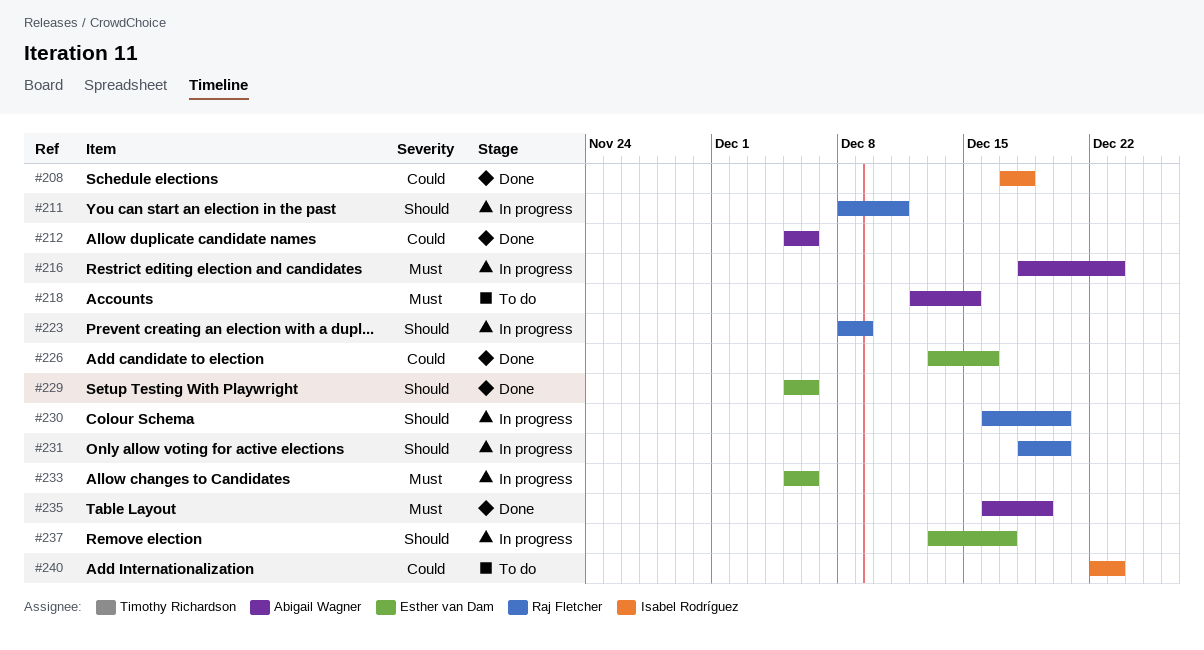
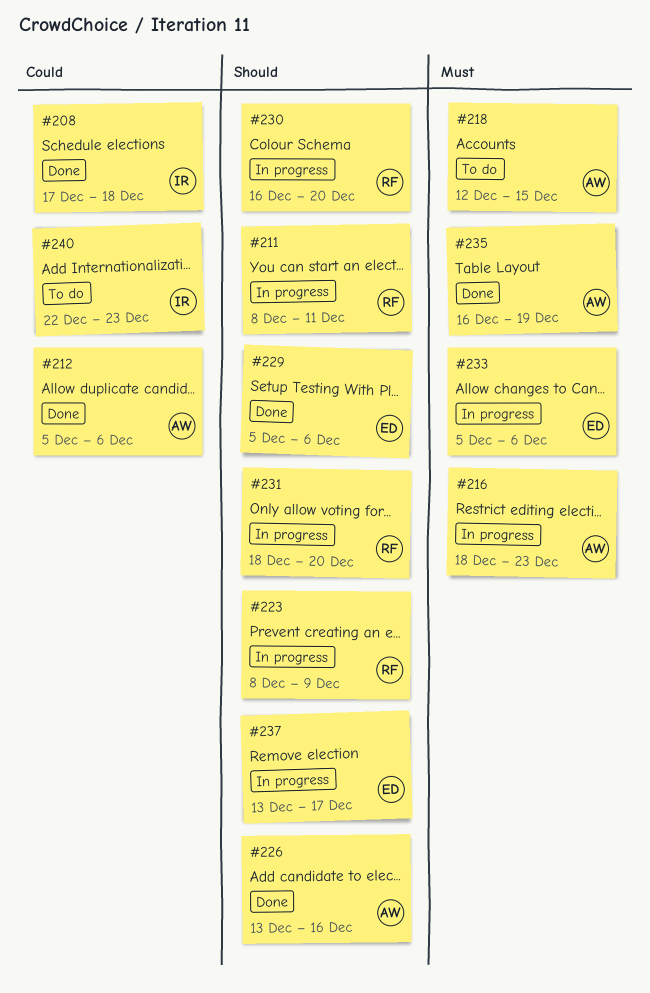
#226, owner: Esther van Dam -> Abigail Wagner
#226, priority: Could -> Should

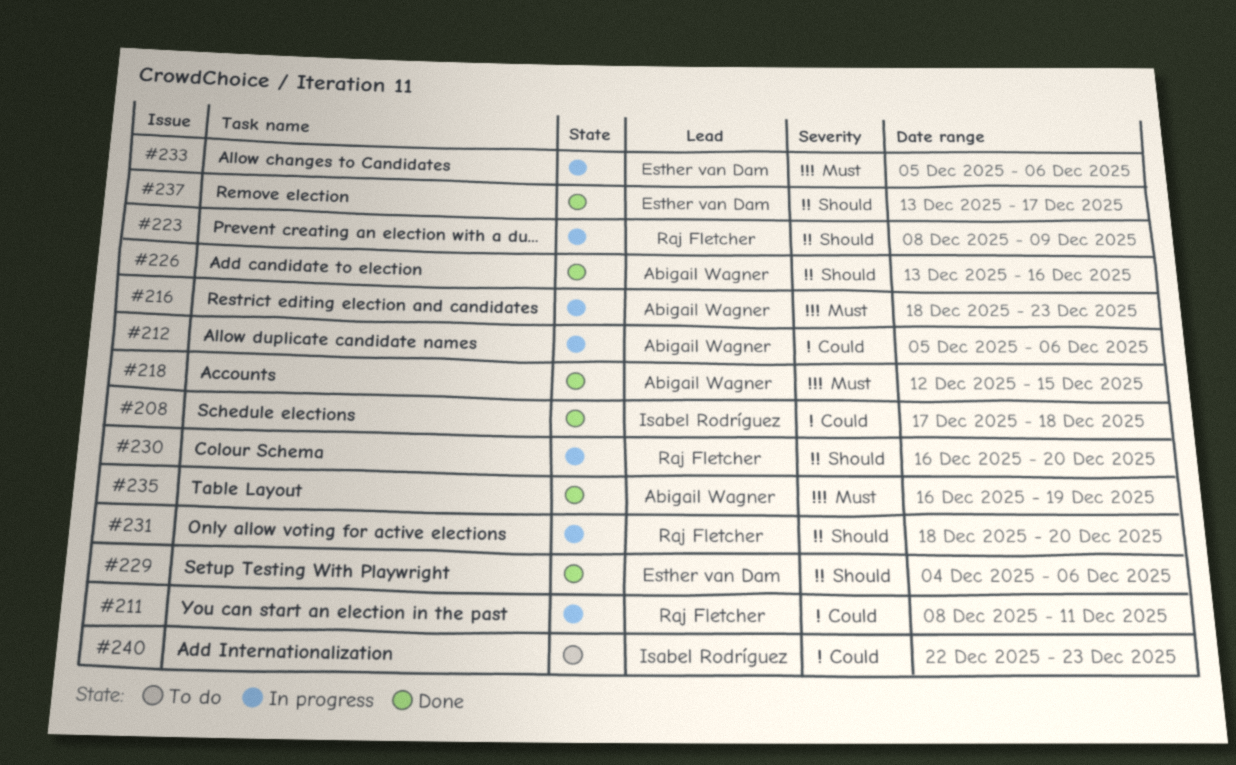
#211, priority: Should -> Could
#212, status: Done -> In progress
#218, status: To do -> Done
#229, start: Dec 5 -> Dec 4
#237, status: In progress -> Done

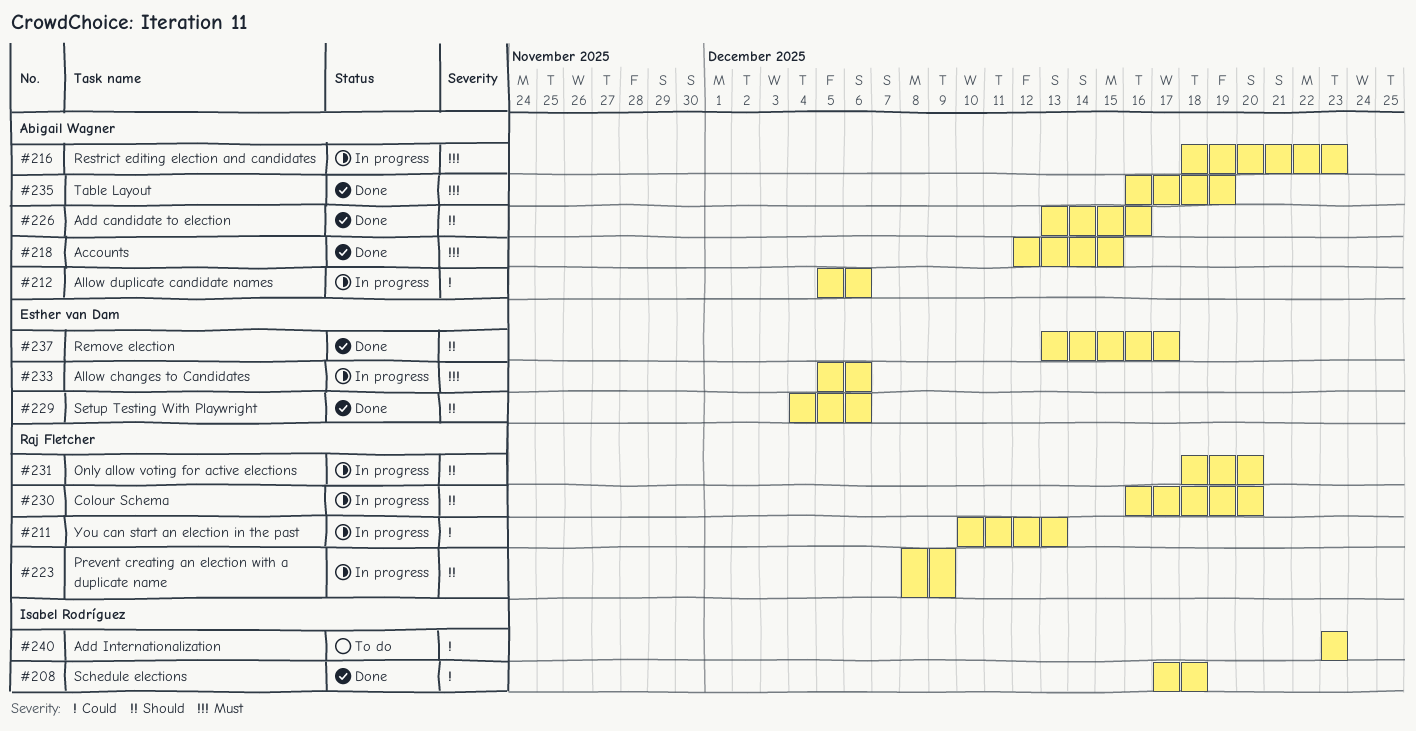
#211, start: Dec 8 -> Dec 10
#211, due: Dec 11 -> Dec 13
#240, start: Dec 22 -> Dec 23

